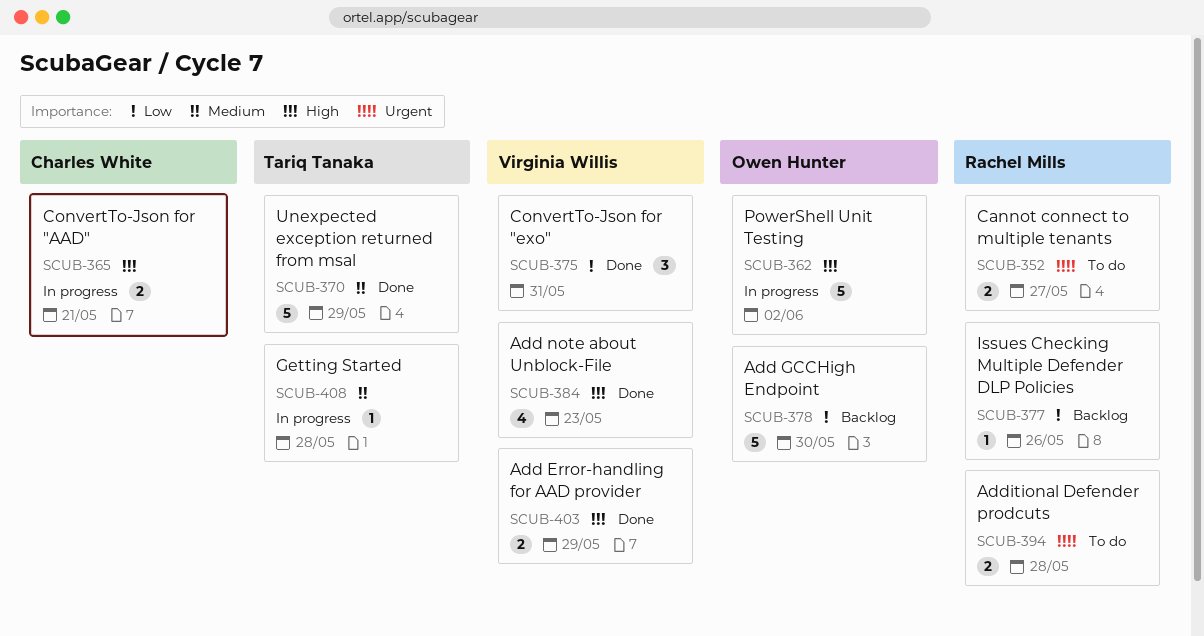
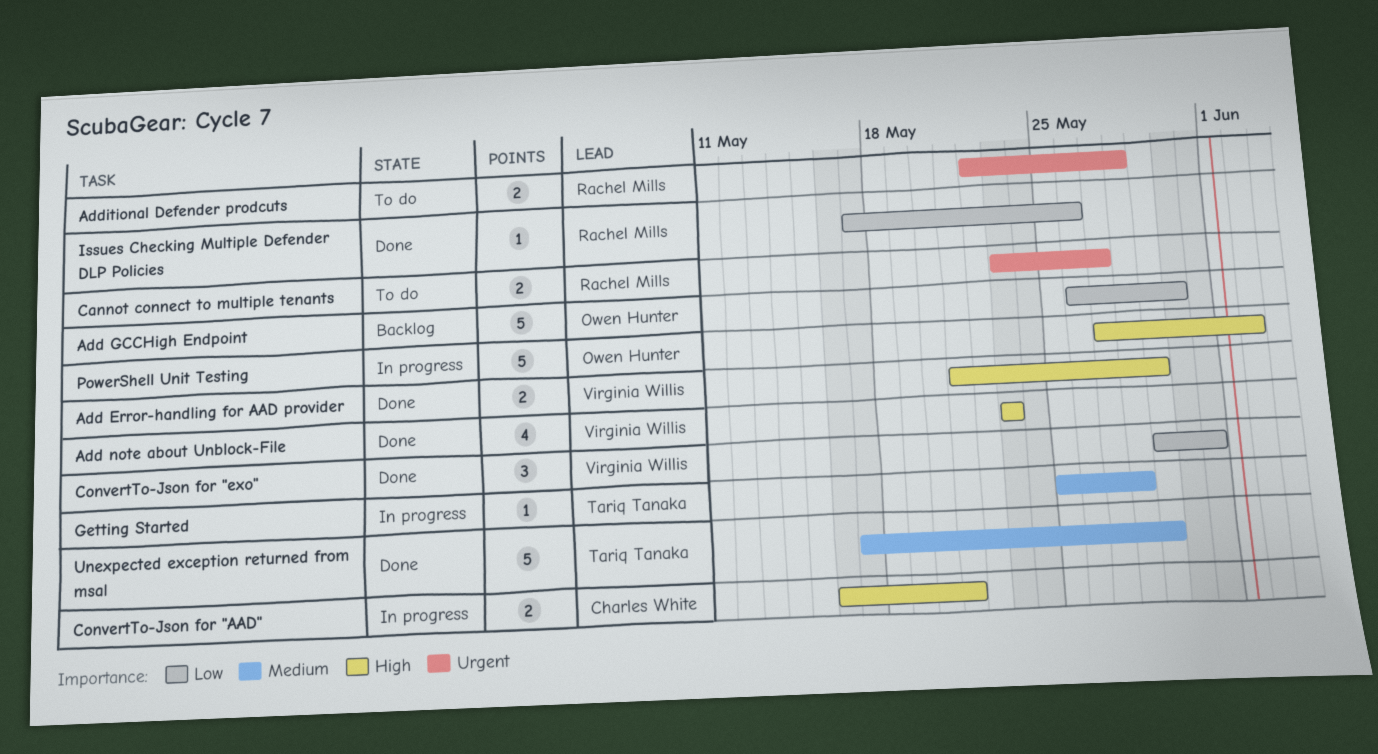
Issues Checking Multiple Defender DLP Policies, status: Backlog -> Done

